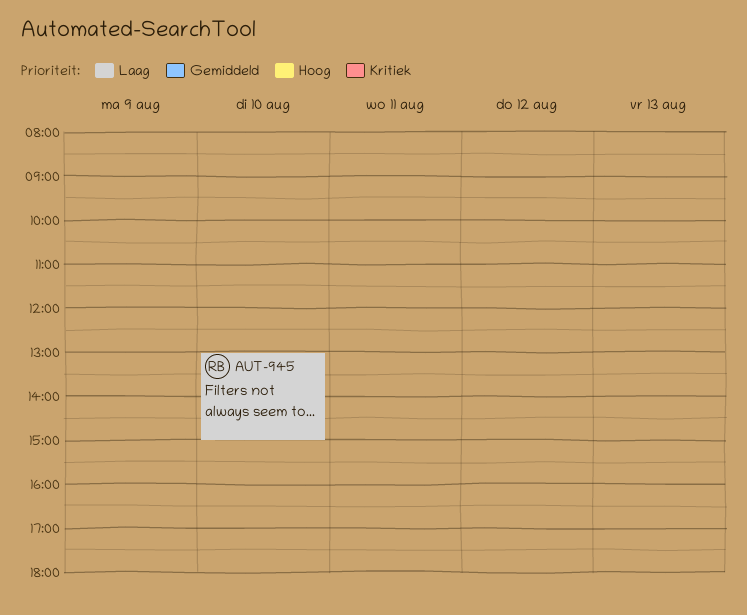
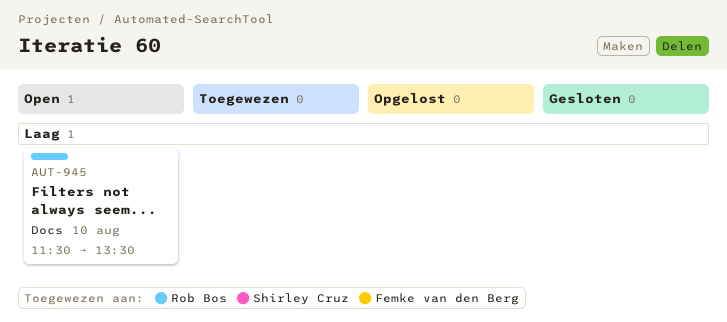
AUT-945, begins: 13:00 -> 11:30
AUT-945, ends: 15:00 -> 13:30

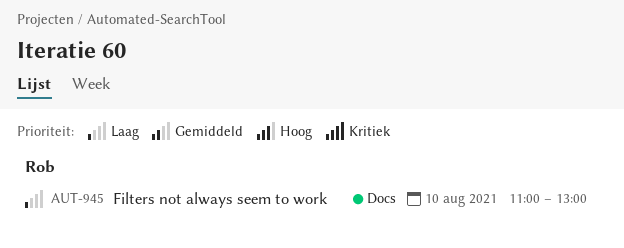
AUT-945, begins: 11:30 -> 11:00
AUT-945, ends: 13:30 -> 13:00

